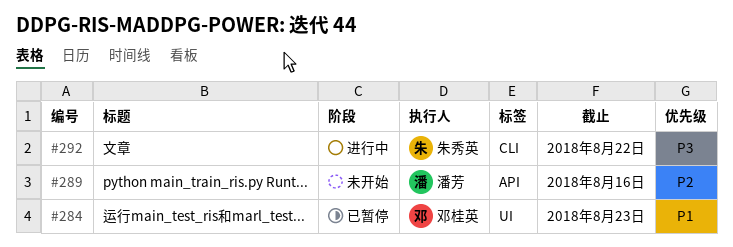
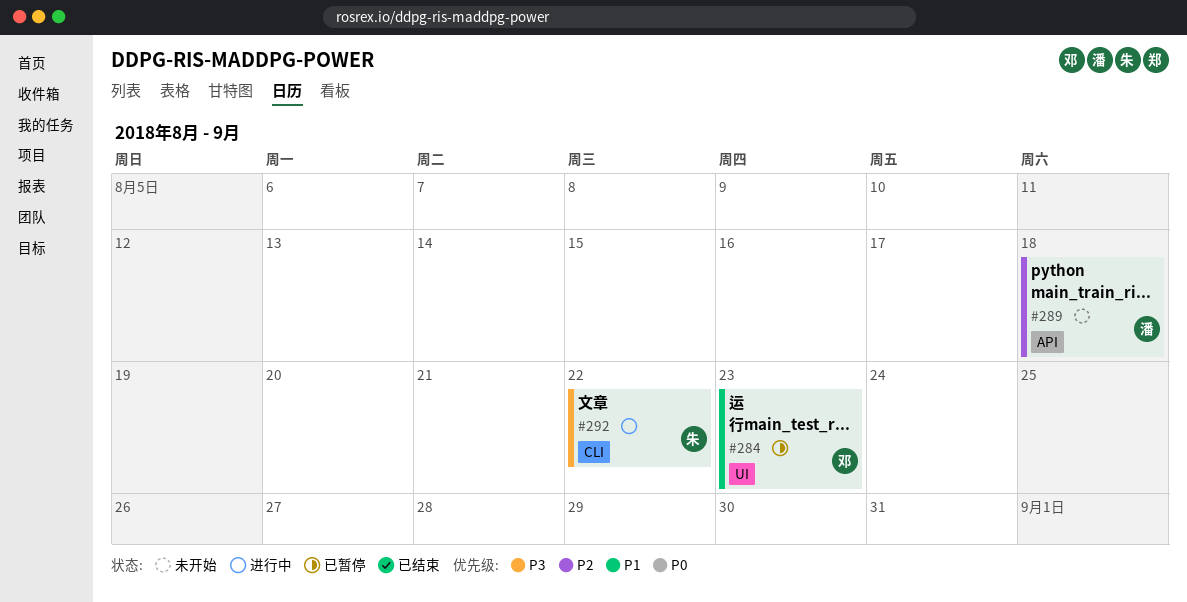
#289, due: Aug 16 -> Aug 18

